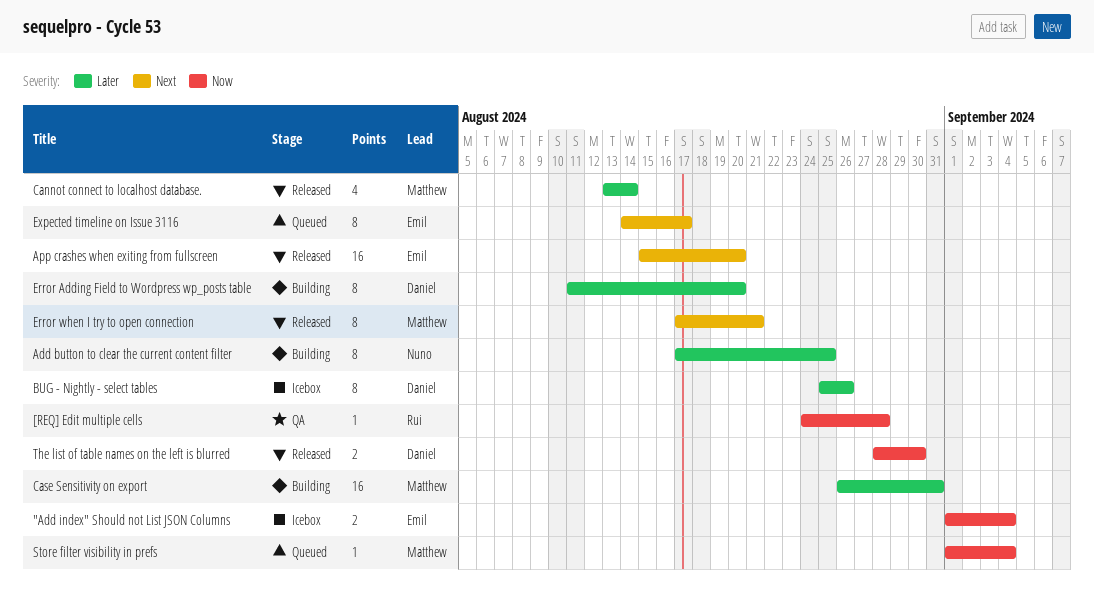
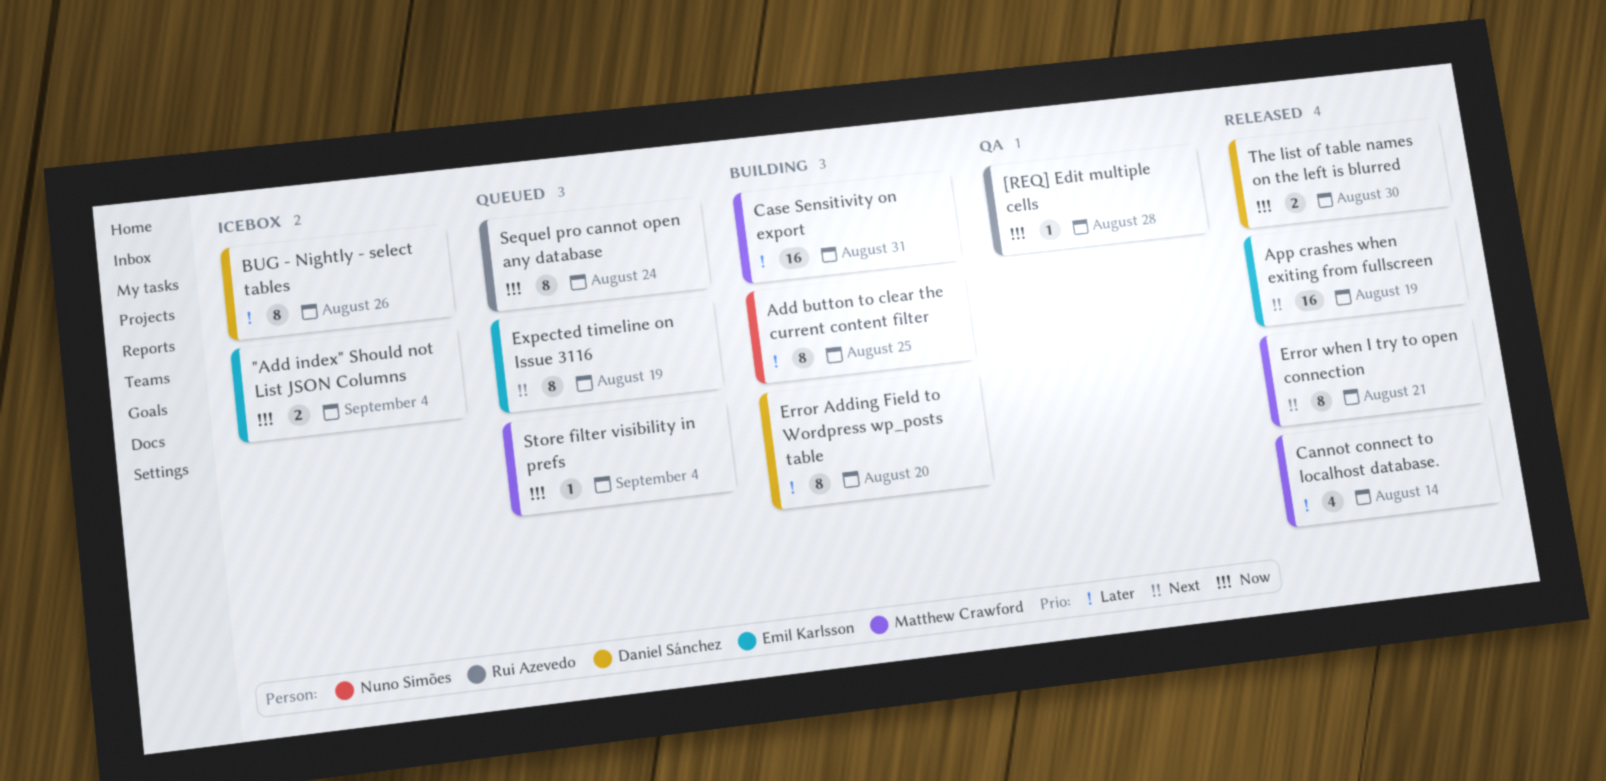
App crashes when exiting from fullscreen, due: Aug 20 -> Aug 19
Expected timeline on Issue 3116, due: Aug 17 -> Aug 19
Sequel pro cannot open any database: none -> present

